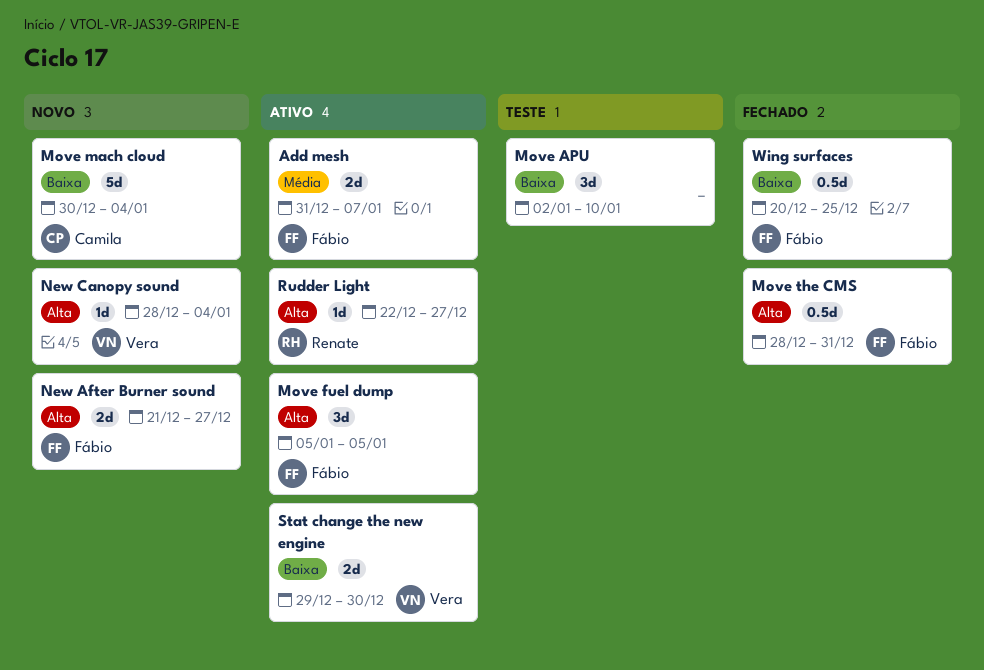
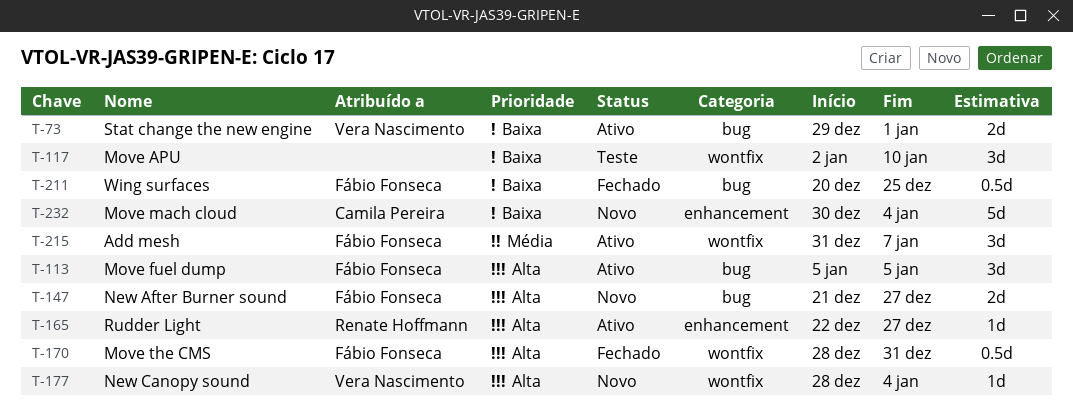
Add mesh, estimate: 2d -> 3d
Stat change the new engine, due: Dec 30 -> Jan 1

